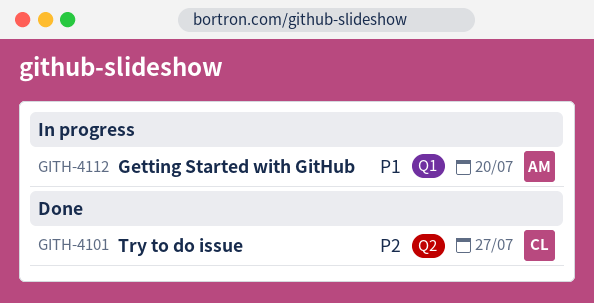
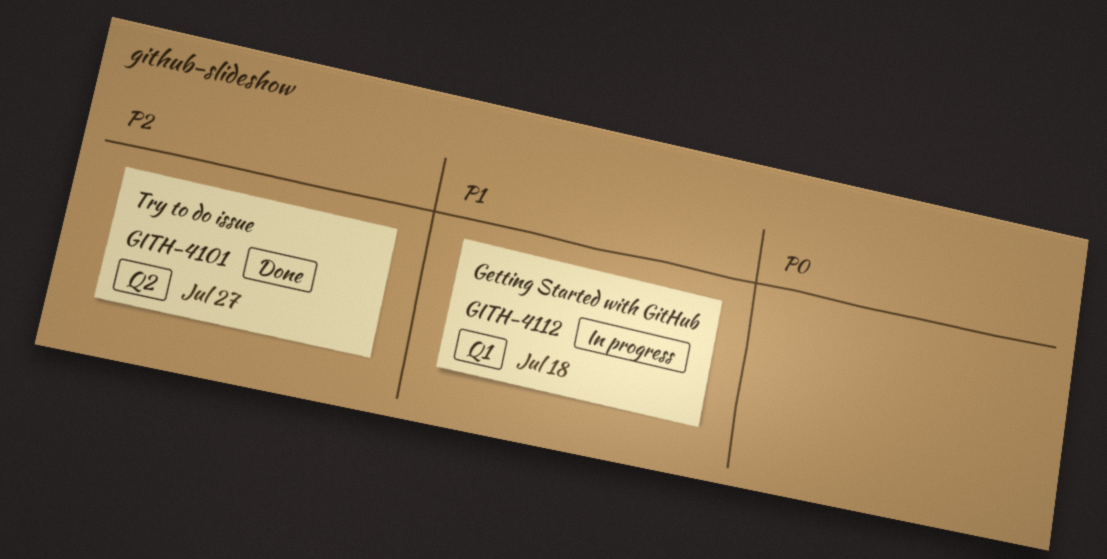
GITH-4112, due: Jul 20 -> Jul 18

